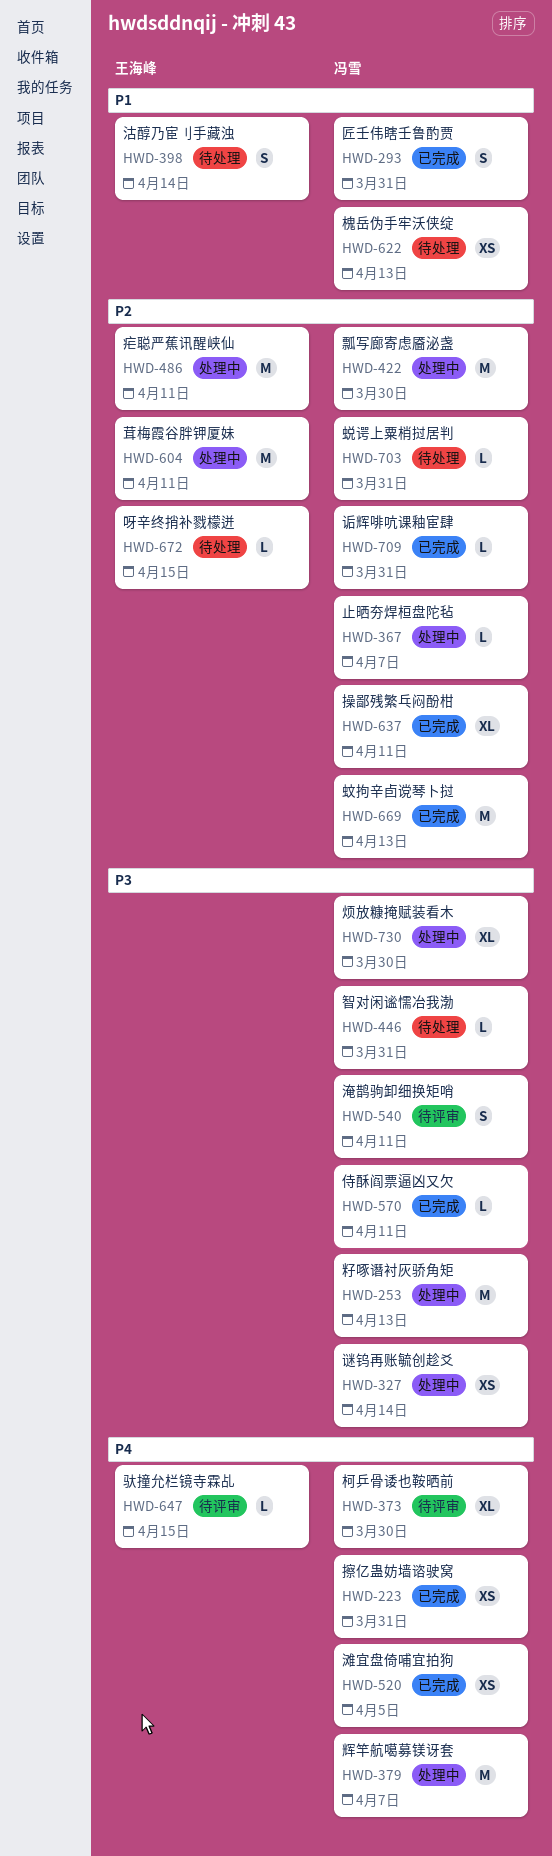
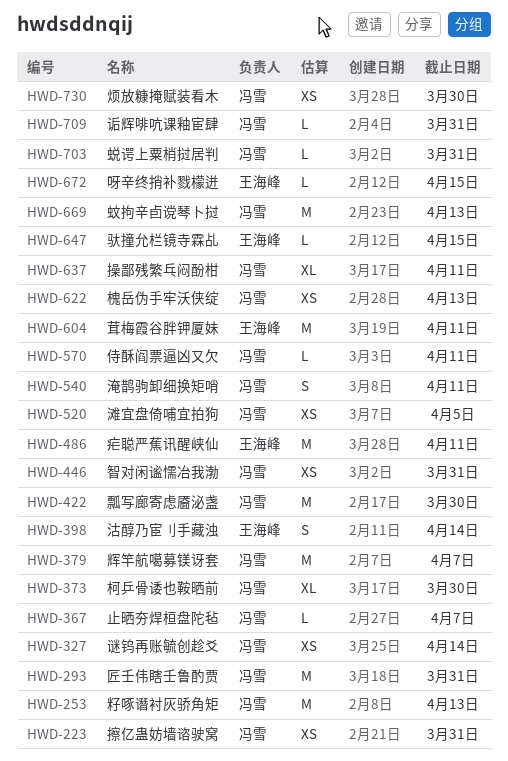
HWD-293, estimate: S -> M
HWD-446, estimate: L -> XS
HWD-730, estimate: XL -> XS

